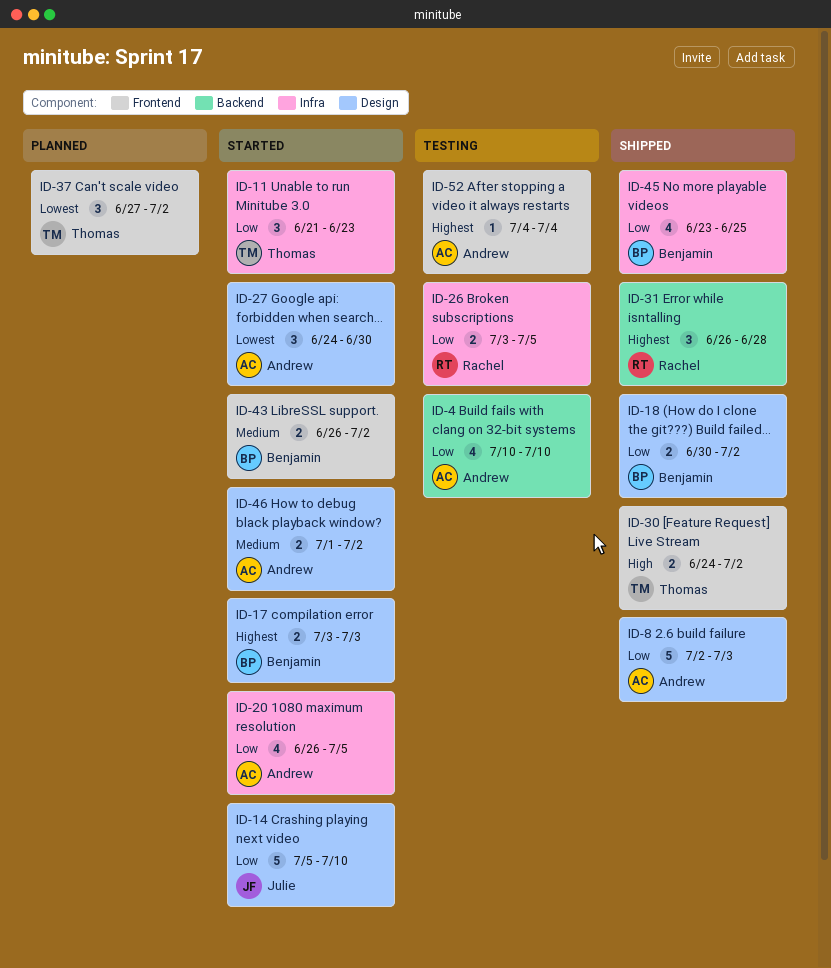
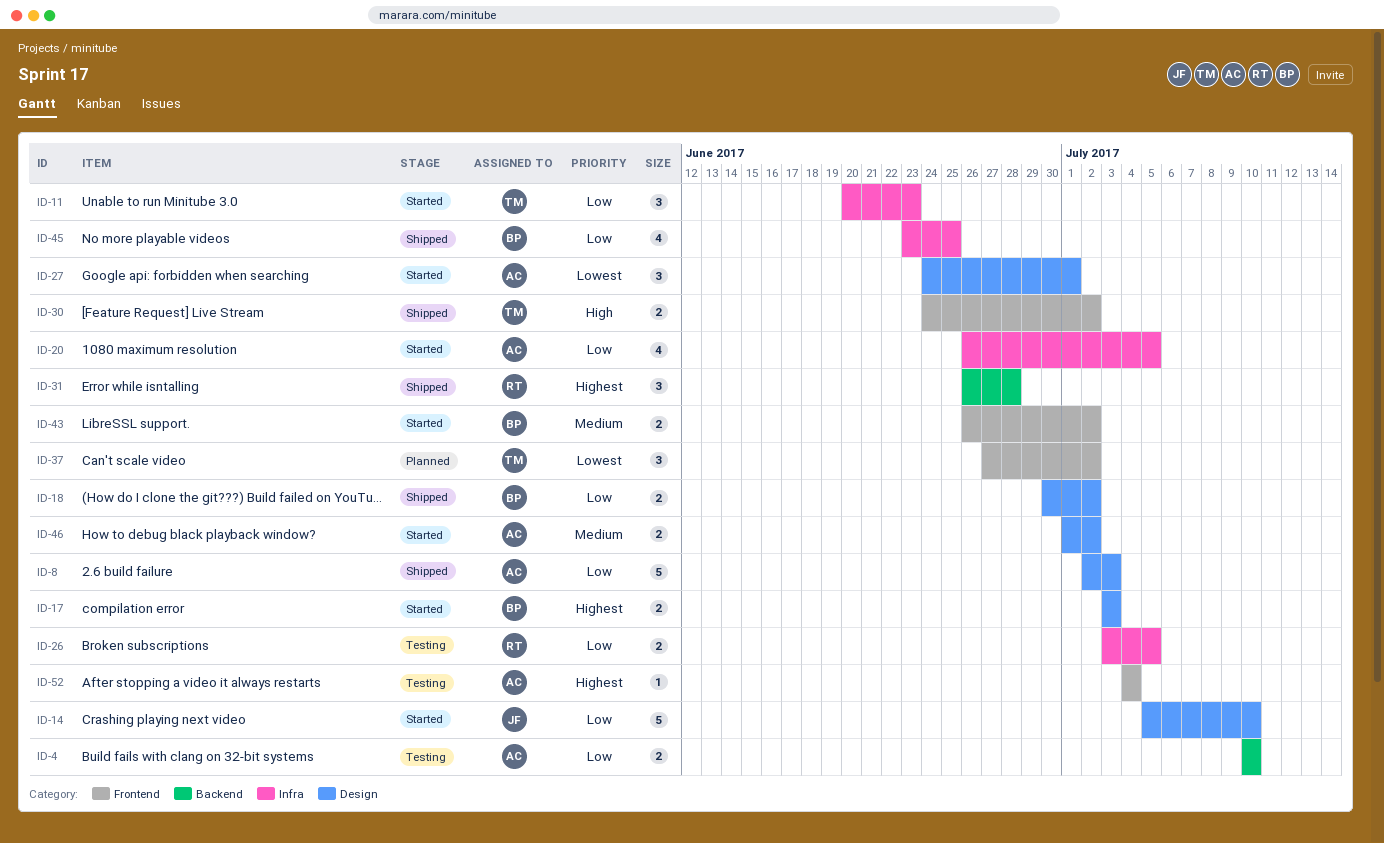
ID-4, estimate: 4 -> 2
ID-11, start: Jun 21 -> Jun 20
ID-27, due: Jun 30 -> Jul 1

